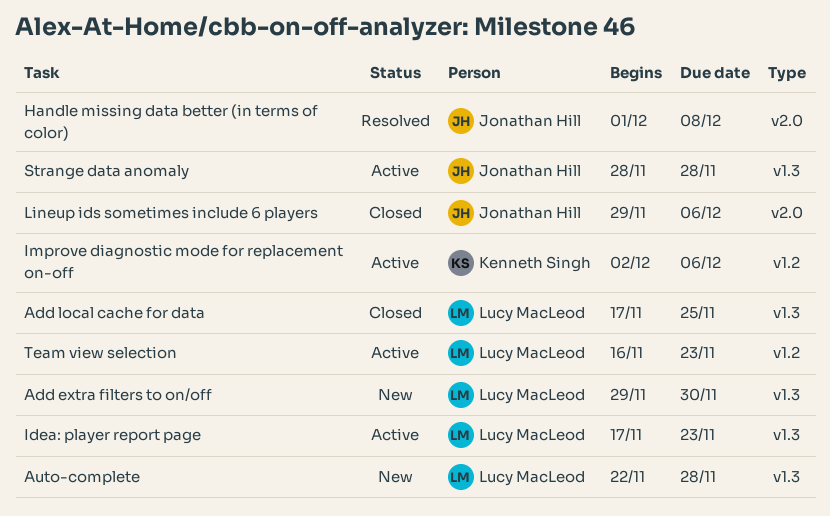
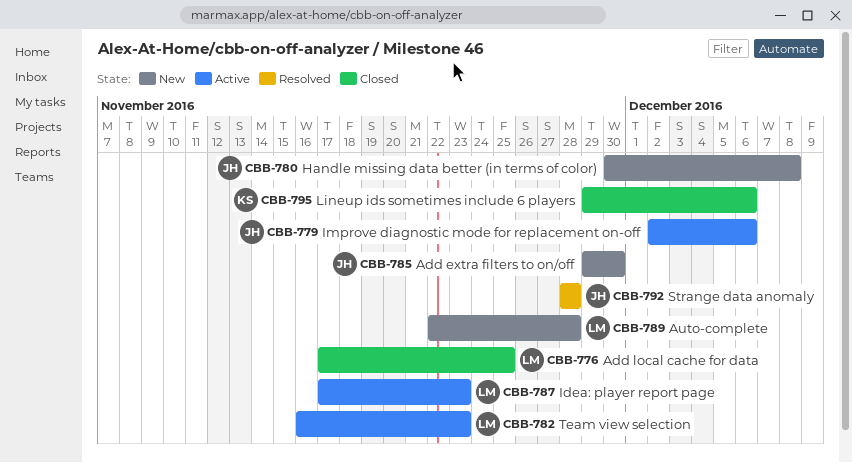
Add extra filters to on/off, owner: Lucy MacLeod -> Jonathan Hill
Handle missing data better (in terms of color), status: Resolved -> New
Handle missing data better (in terms of color), start: Dec 1 -> Nov 30
Improve diagnostic mode for replacement on-off, owner: Kenneth Singh -> Jonathan Hill
Lineup ids sometimes include 6 players, owner: Jonathan Hill -> Kenneth Singh
Strange data anomaly, status: Active -> Resolved

